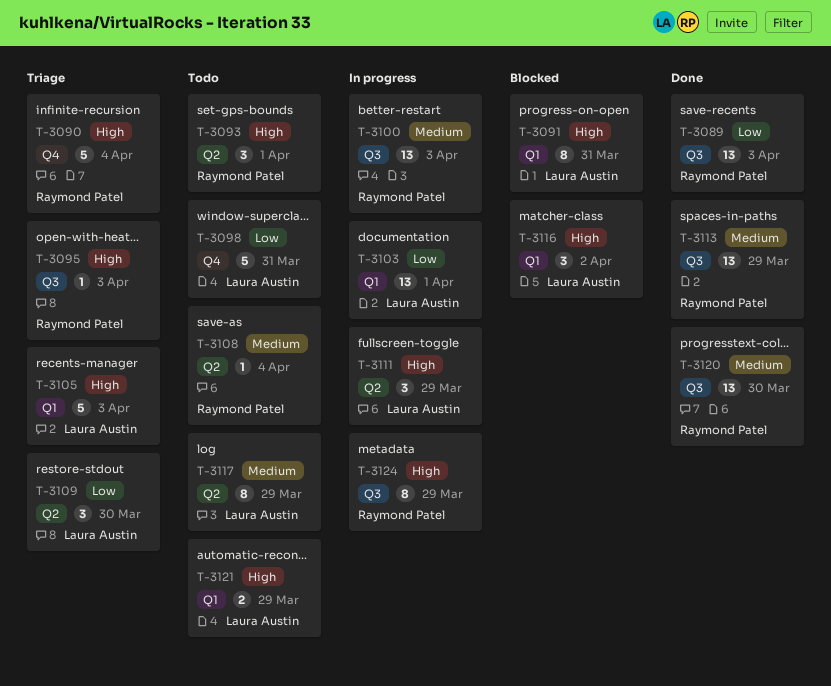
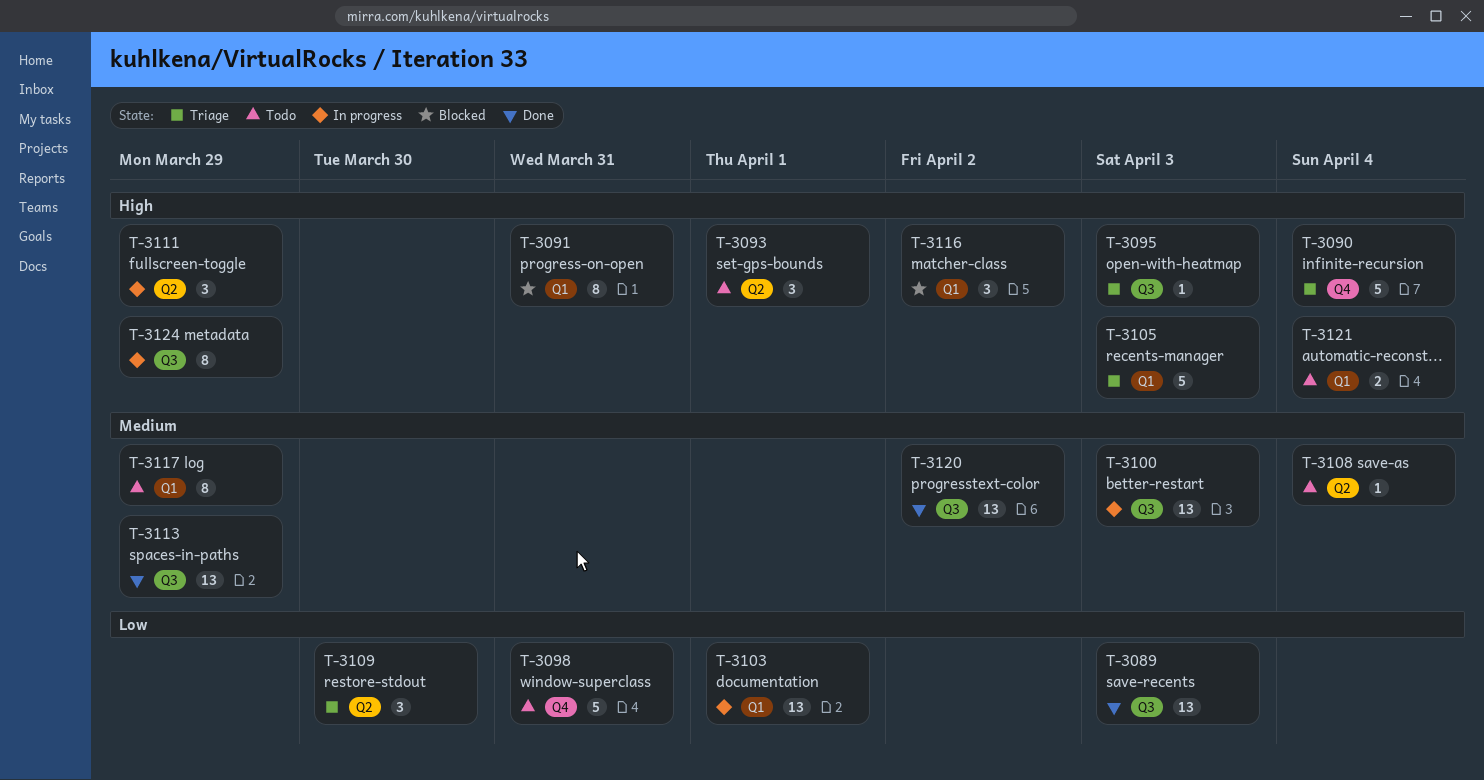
T-3117, label: Q2 -> Q1
T-3120, due: Mar 30 -> Apr 2
T-3121, due: Mar 29 -> Apr 4

